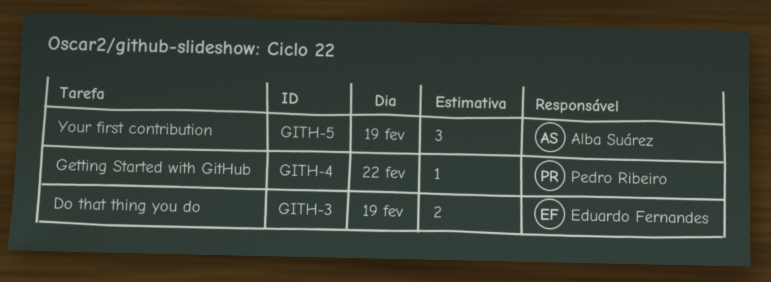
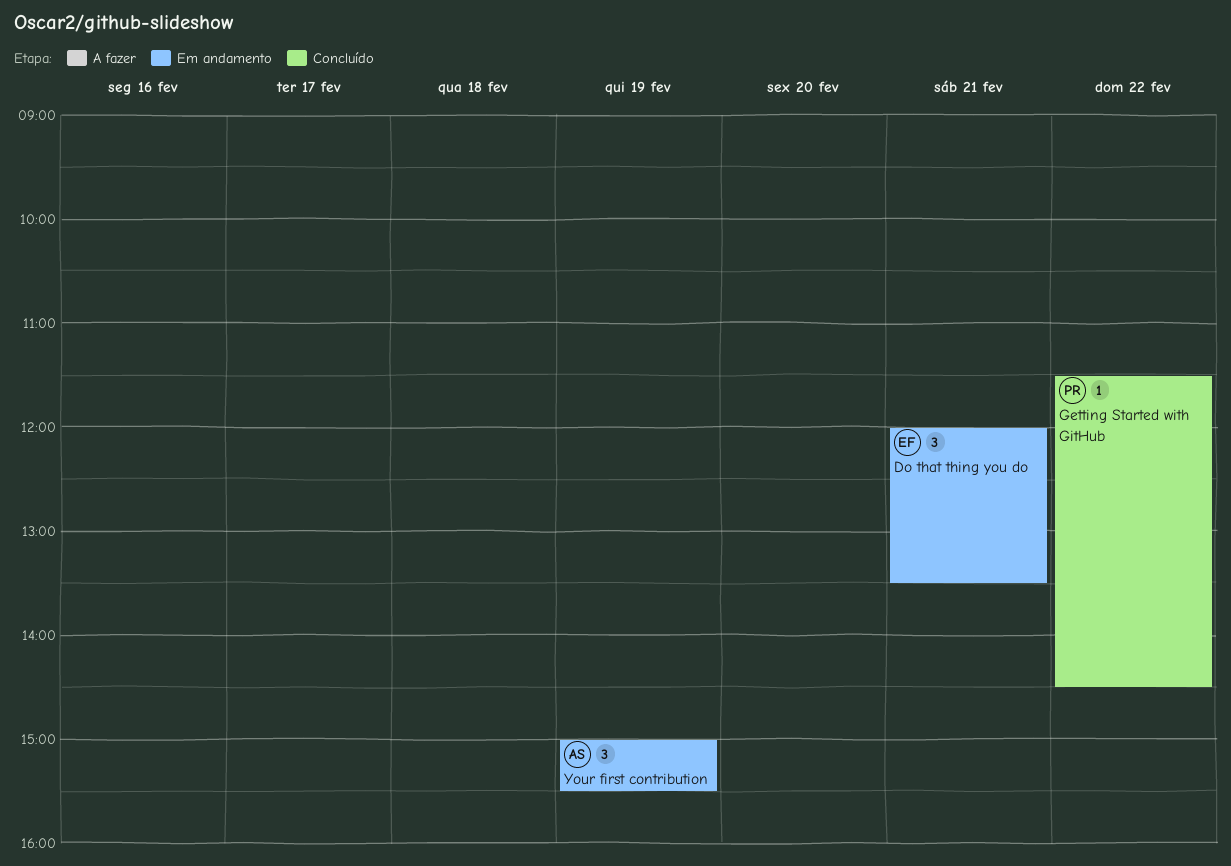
Do that thing you do, estimate: 2 -> 3
Do that thing you do, day: Feb 19 -> Feb 21

